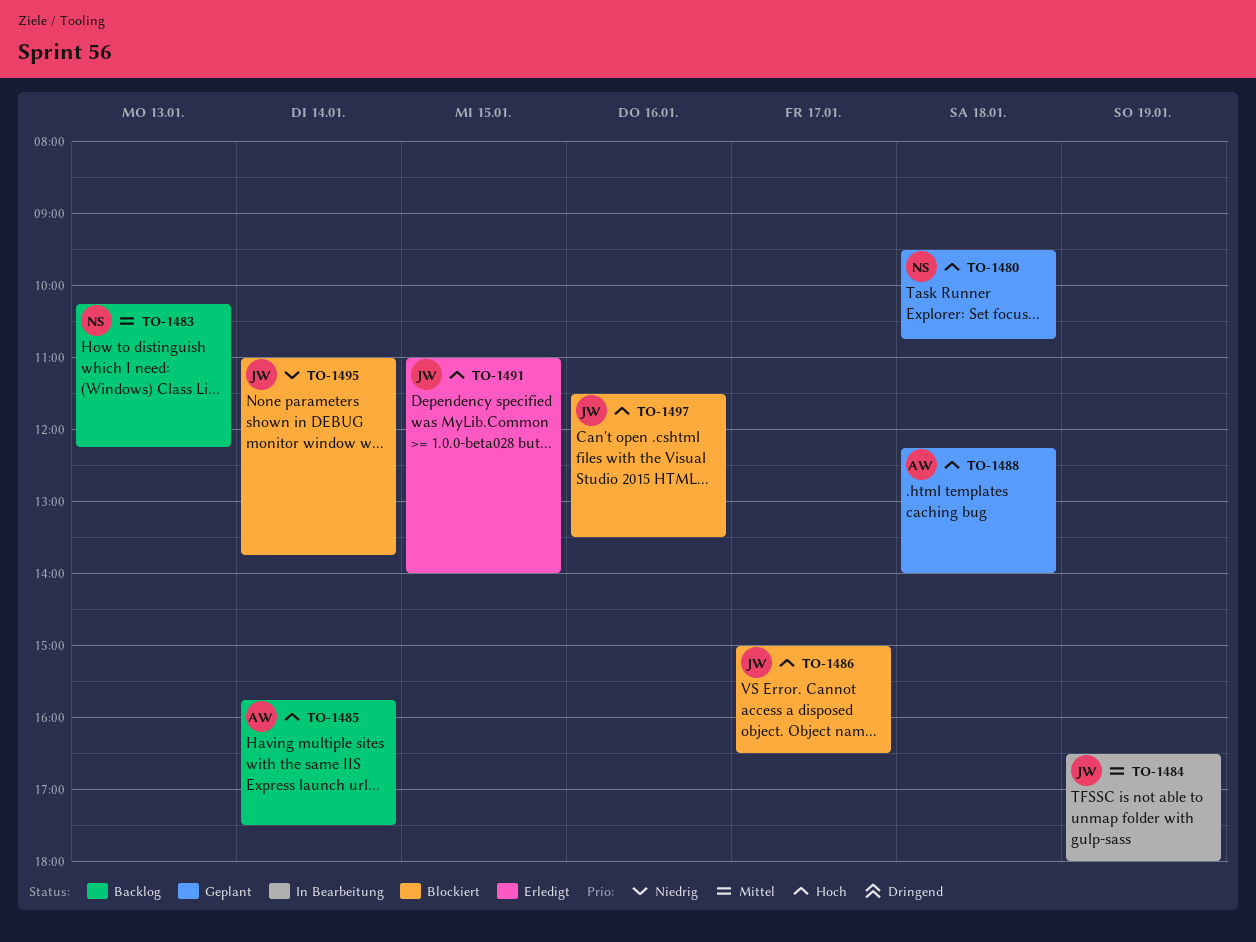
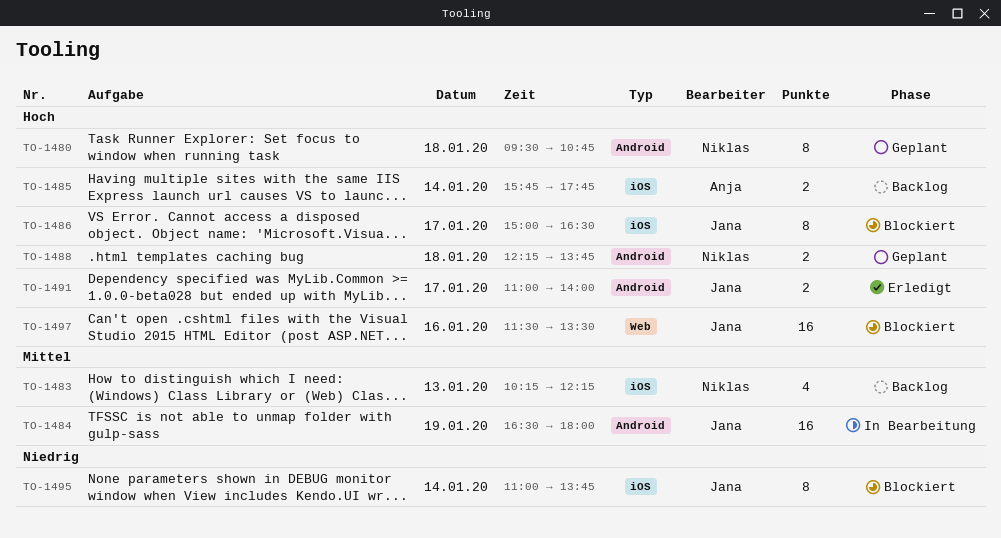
TO-1485, ends: 17:30 -> 17:45
TO-1488, owner: Anja -> Niklas
TO-1488, ends: 14:00 -> 13:45
TO-1491, day: Jan 15 -> Jan 17

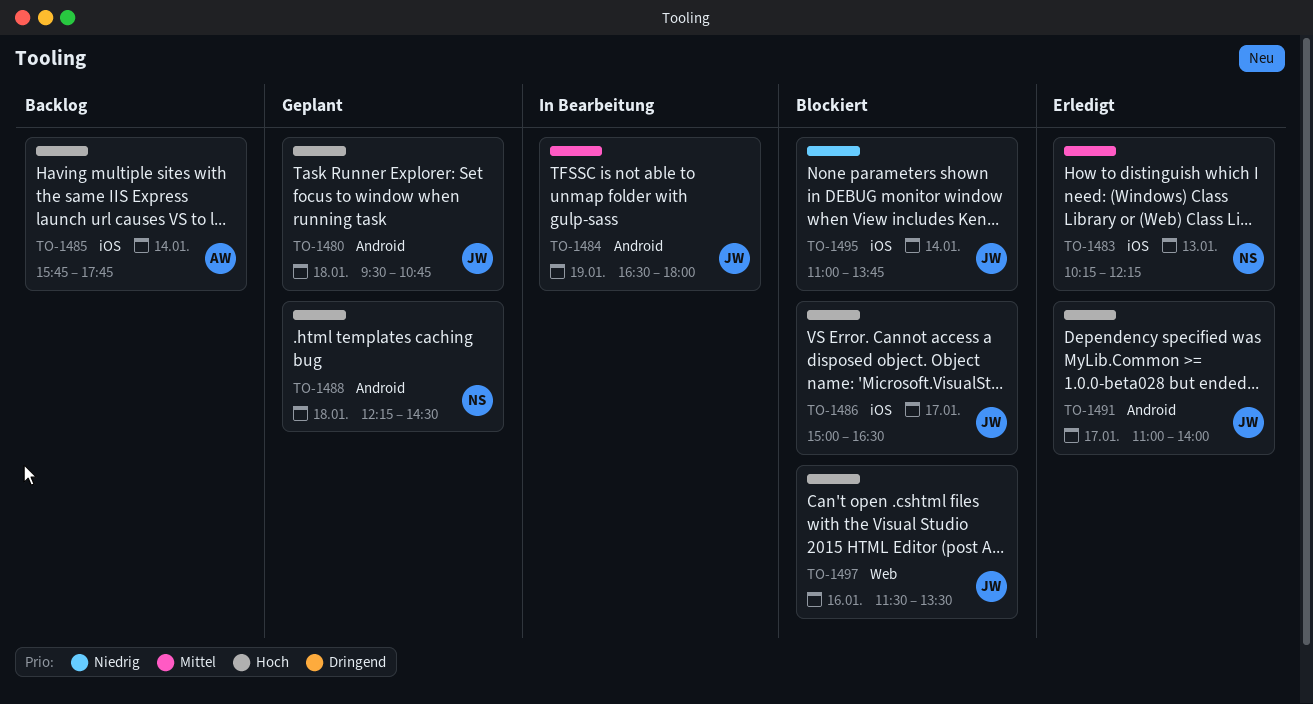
TO-1480, owner: Niklas -> Jana
TO-1483, status: Backlog -> Erledigt
TO-1488, ends: 13:45 -> 14:30

